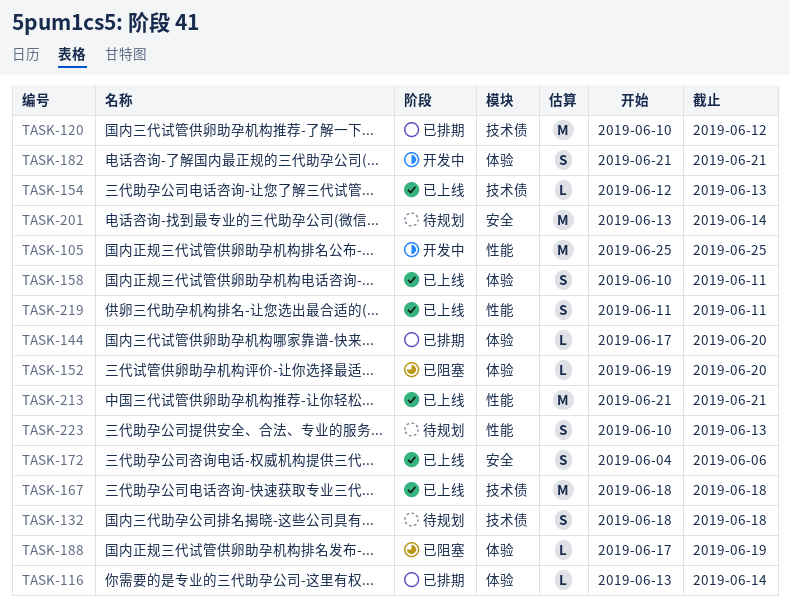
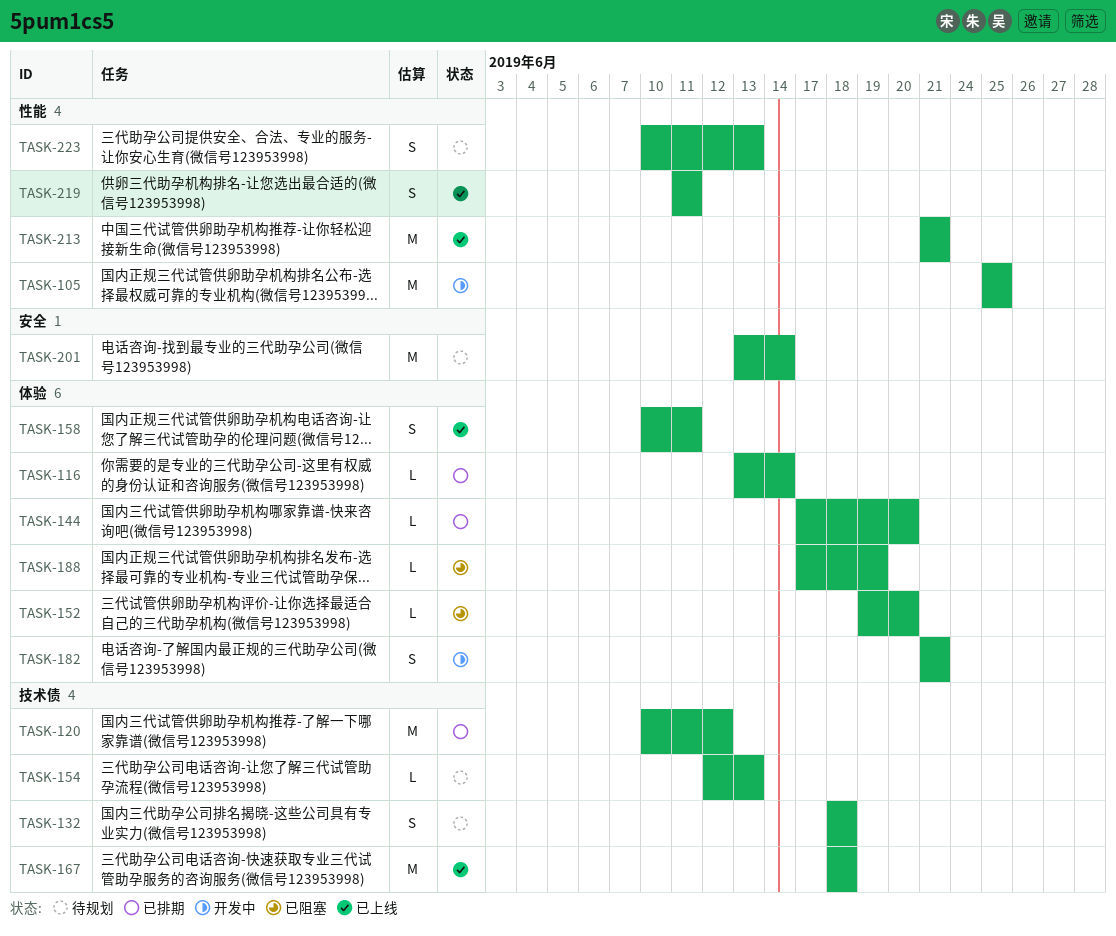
TASK-154, status: 已上线 -> 待规划
TASK-172: present -> none

